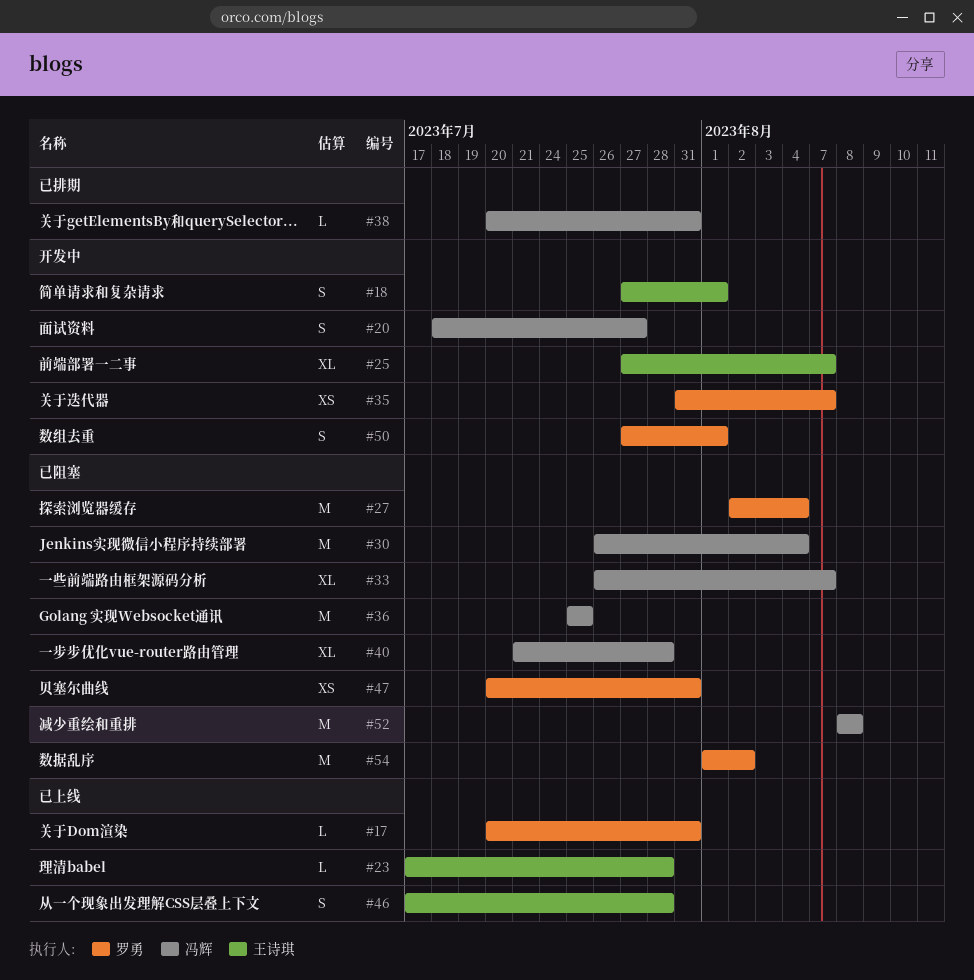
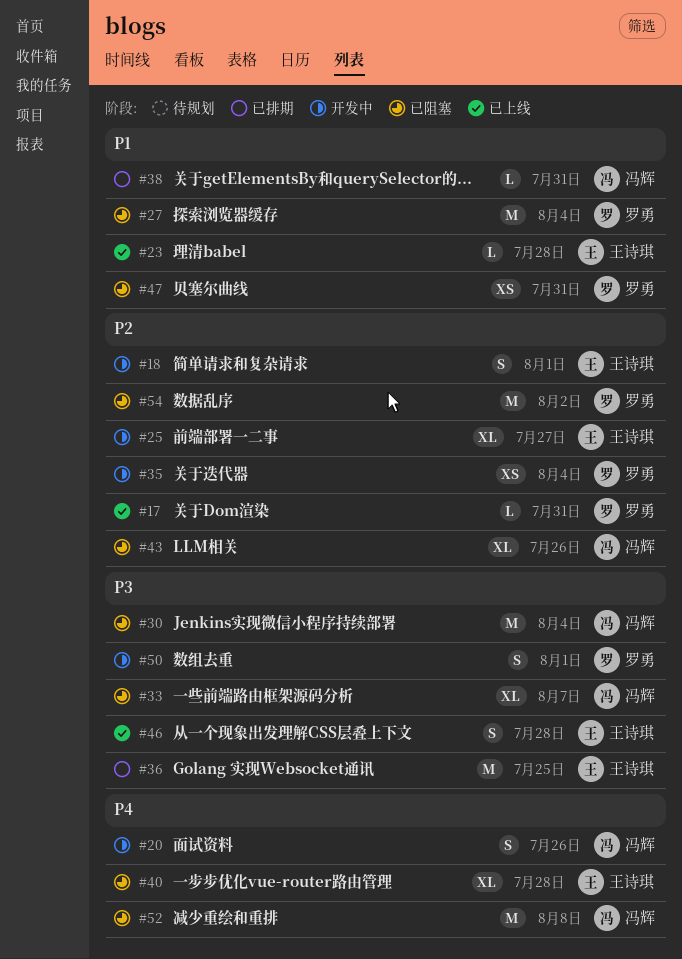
#20, due: Jul 27 -> Jul 26
#25, due: Aug 7 -> Jul 27
#35, due: Aug 7 -> Aug 4
#36, status: 已阻塞 -> 已排期
#36, owner: 冯辉 -> 王诗琪
#40, owner: 冯辉 -> 王诗琪
#43: none -> present

